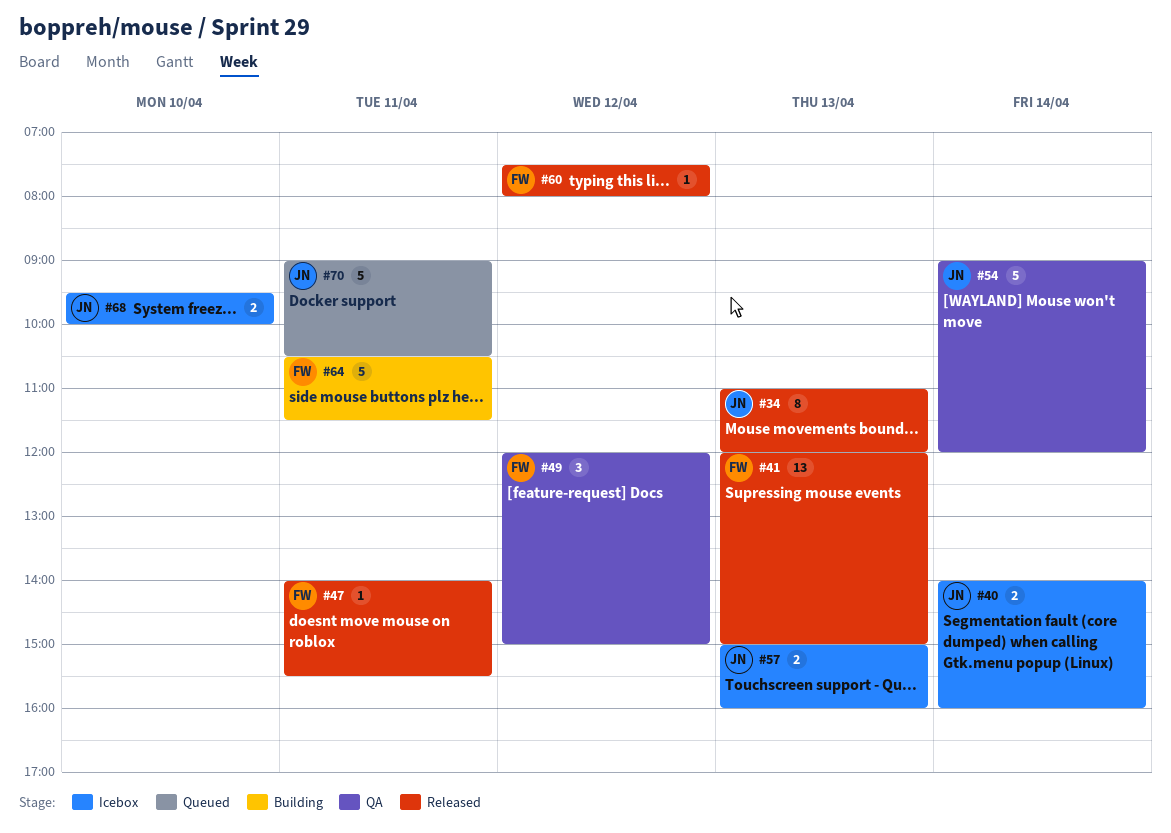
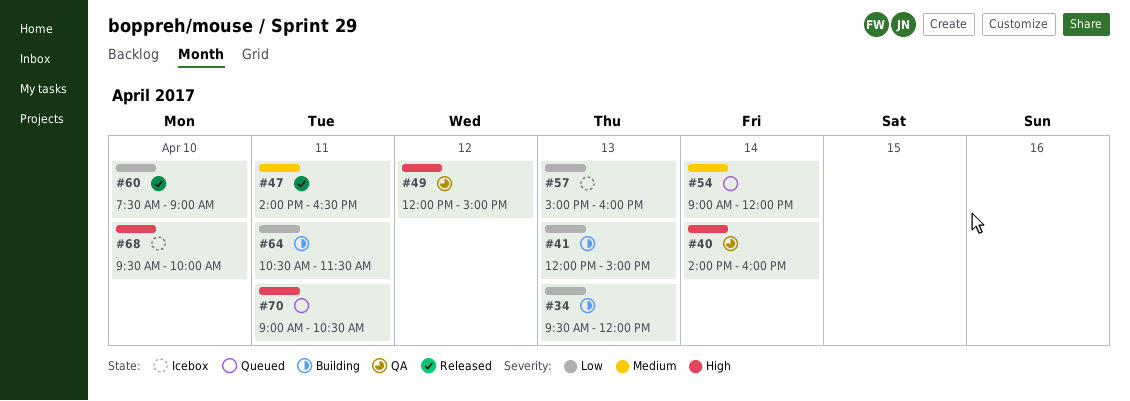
#34, status: Released -> Building
#34, begins: 11:00 -> 09:30
#40, status: Icebox -> QA
#41, status: Released -> Building
#47, ends: 15:30 -> 16:30
#54, status: QA -> Queued
#60, day: Apr 12 -> Apr 10
#60, ends: 08:00 -> 09:00

